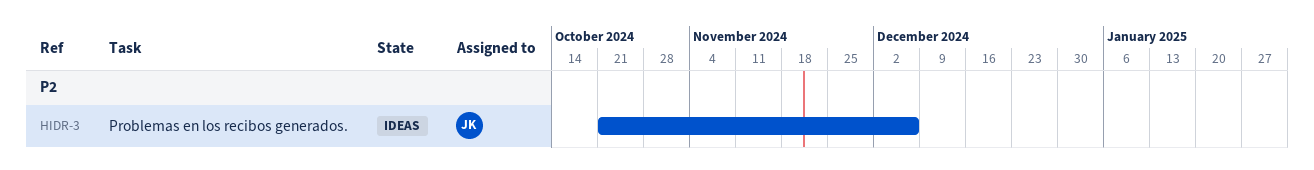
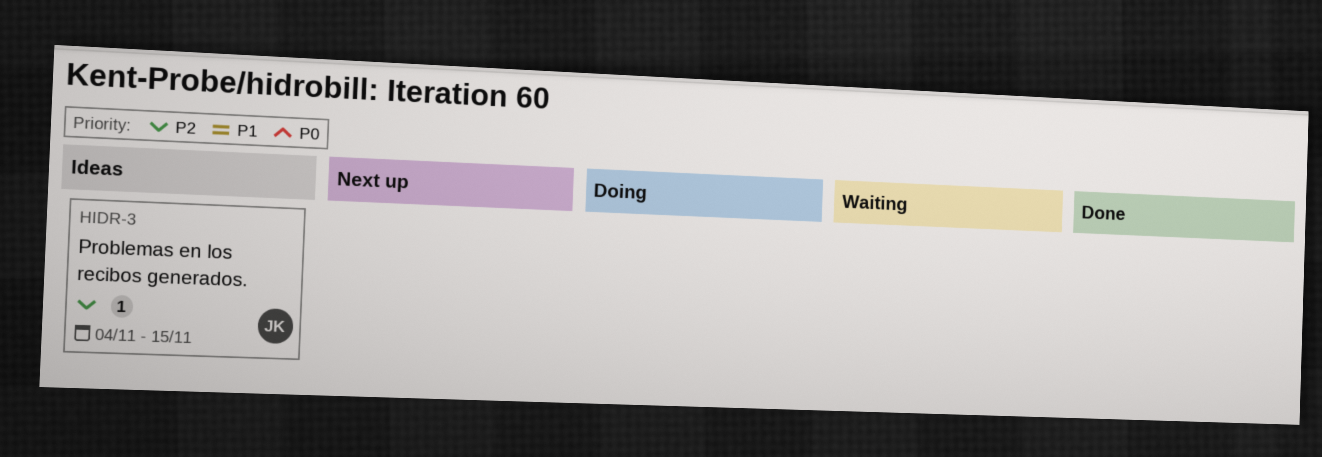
HIDR-3, start: Oct 21 -> Nov 4
HIDR-3, due: Dec 6 -> Nov 15

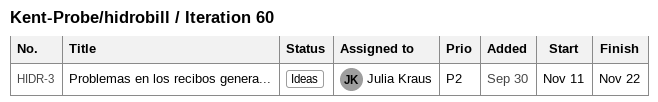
HIDR-3, start: Nov 4 -> Nov 11
HIDR-3, due: Nov 15 -> Nov 22

